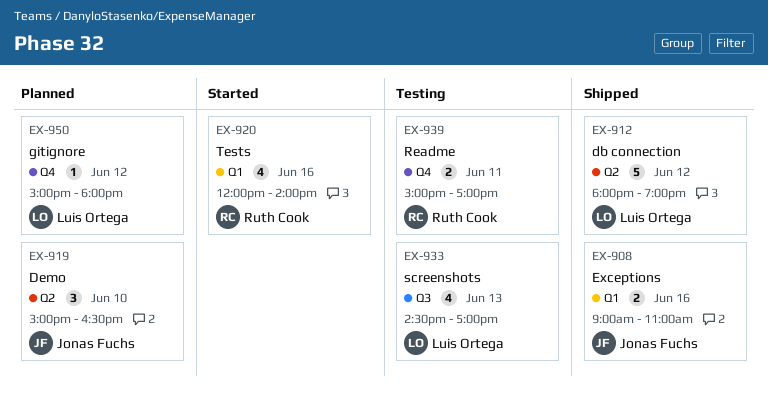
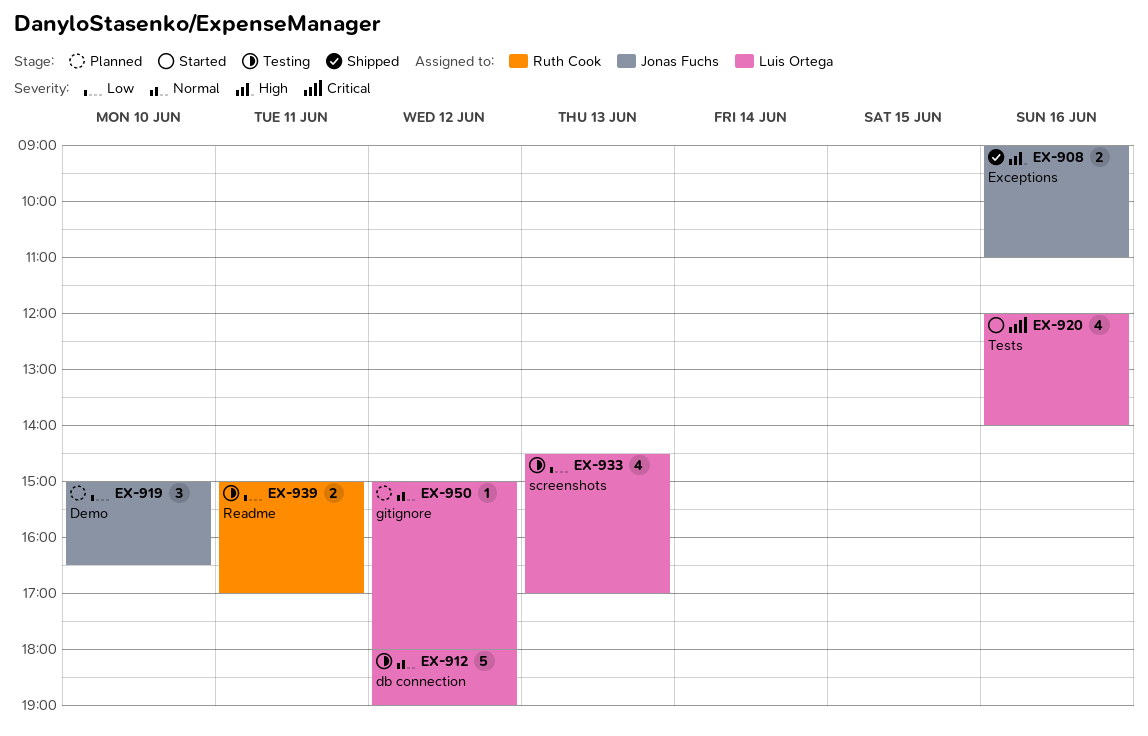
EX-912, status: Shipped -> Testing
EX-920, owner: Ruth Cook -> Luis Ortega

